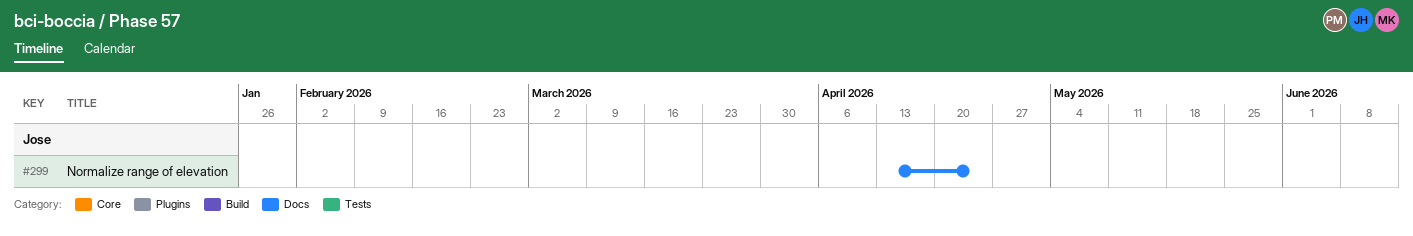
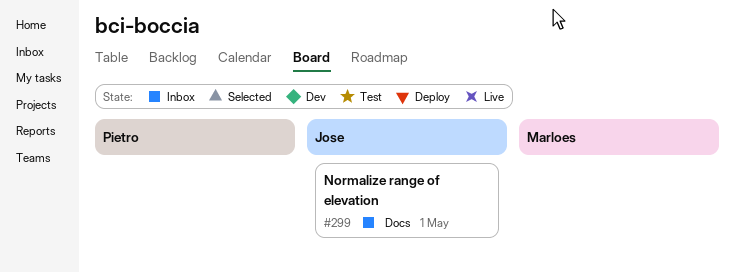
#299, due: Apr 24 -> May 1

